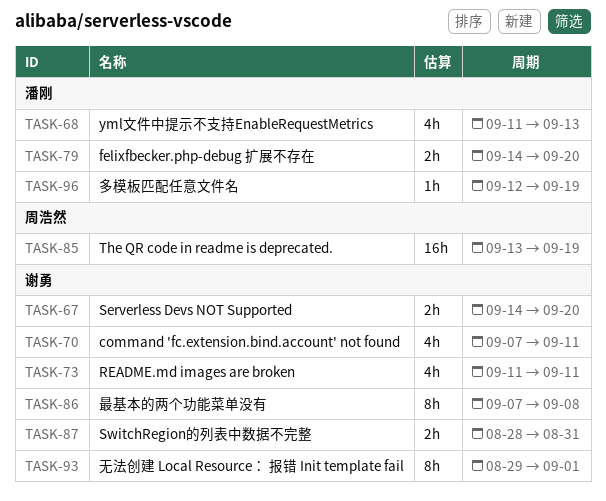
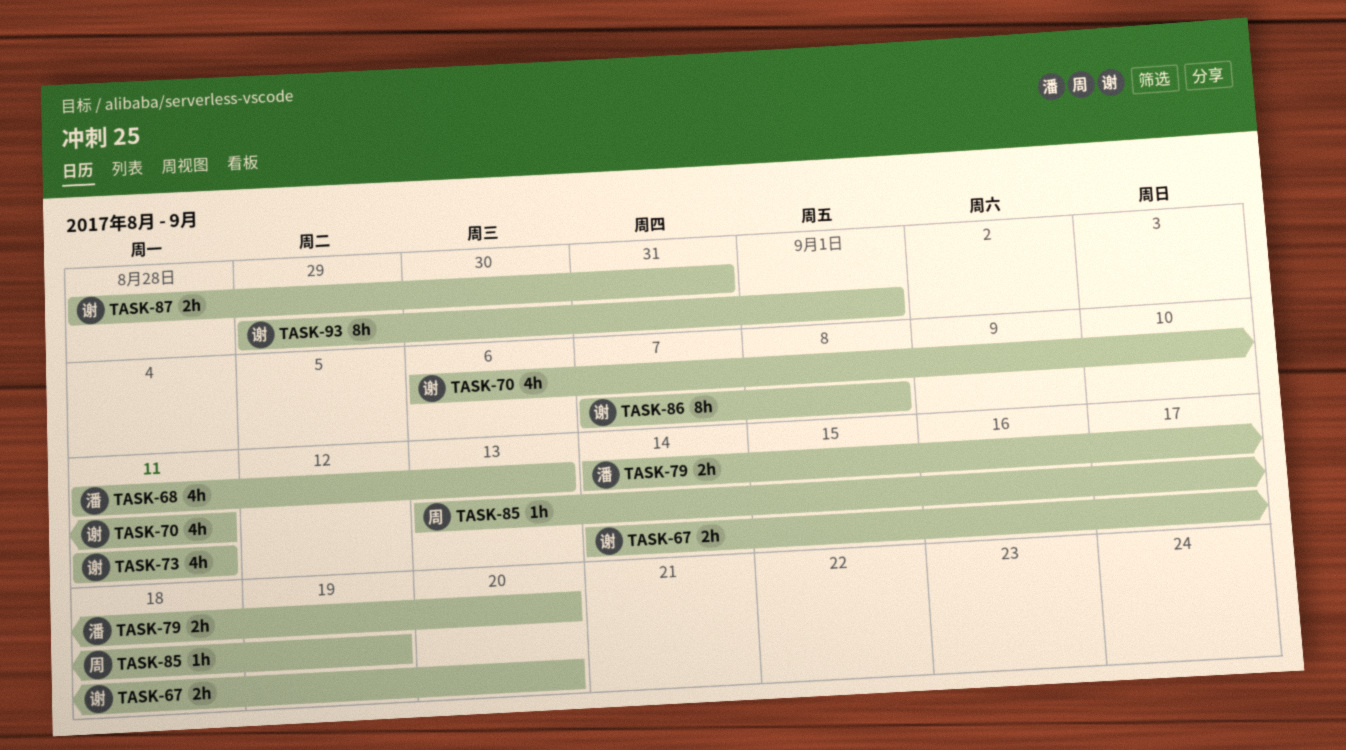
TASK-70, start: Sep 7 -> Sep 6
TASK-85, estimate: 16h -> 1h
TASK-96: present -> none

